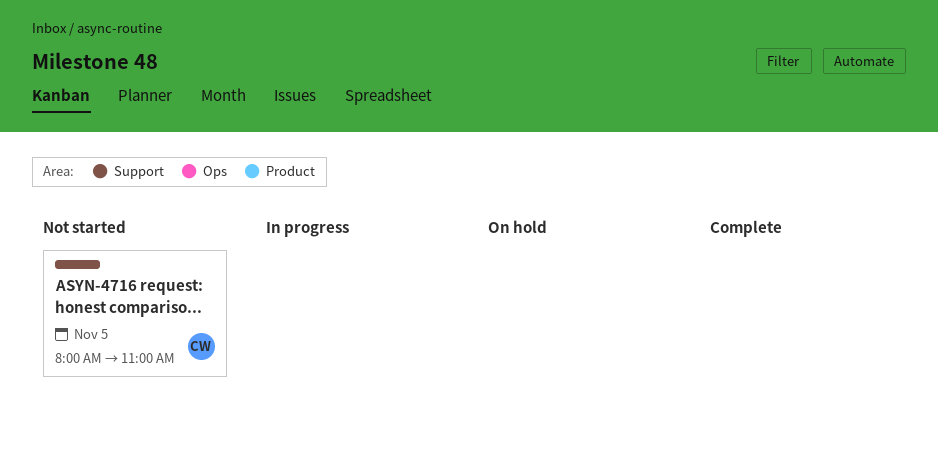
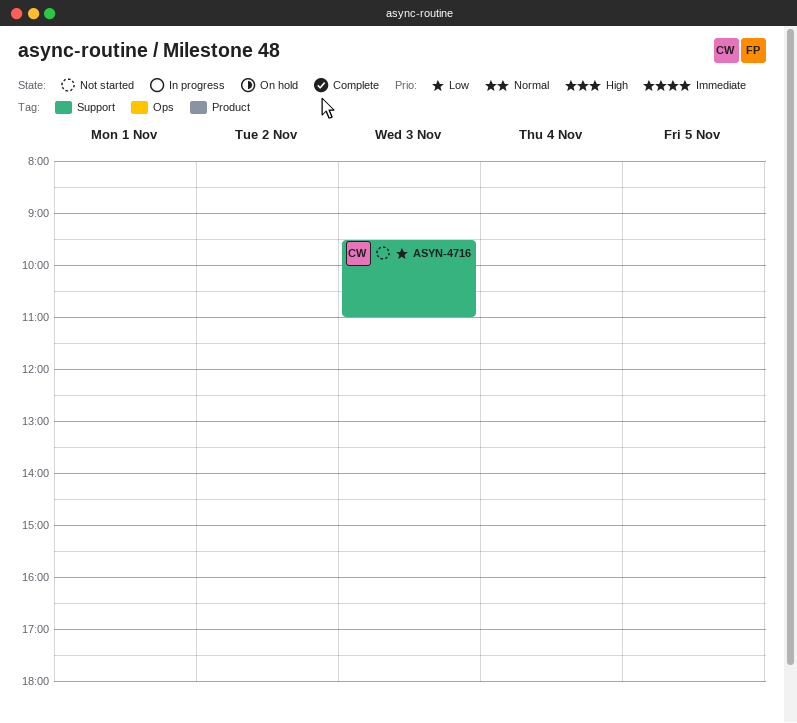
ASYN-4716, day: Nov 5 -> Nov 3
ASYN-4716, begins: 08:00 -> 09:30

